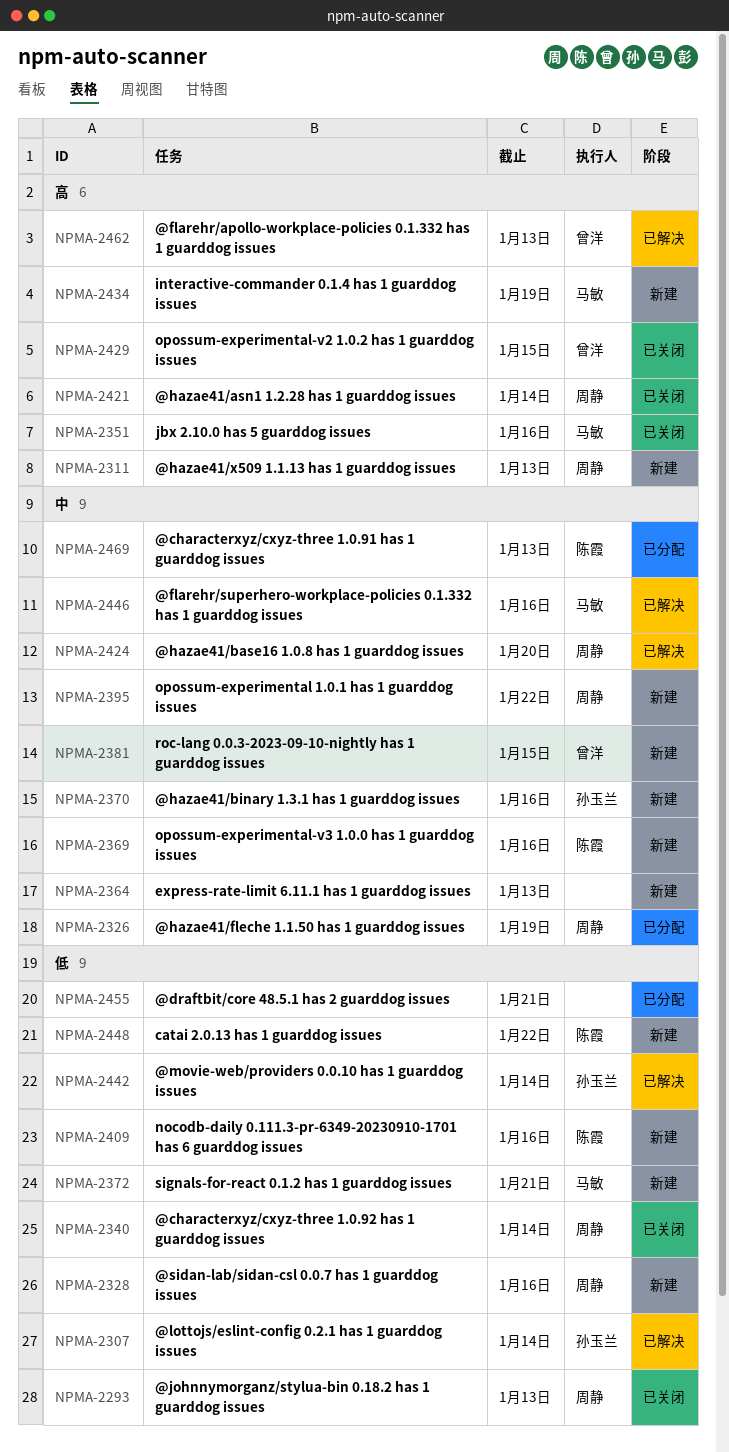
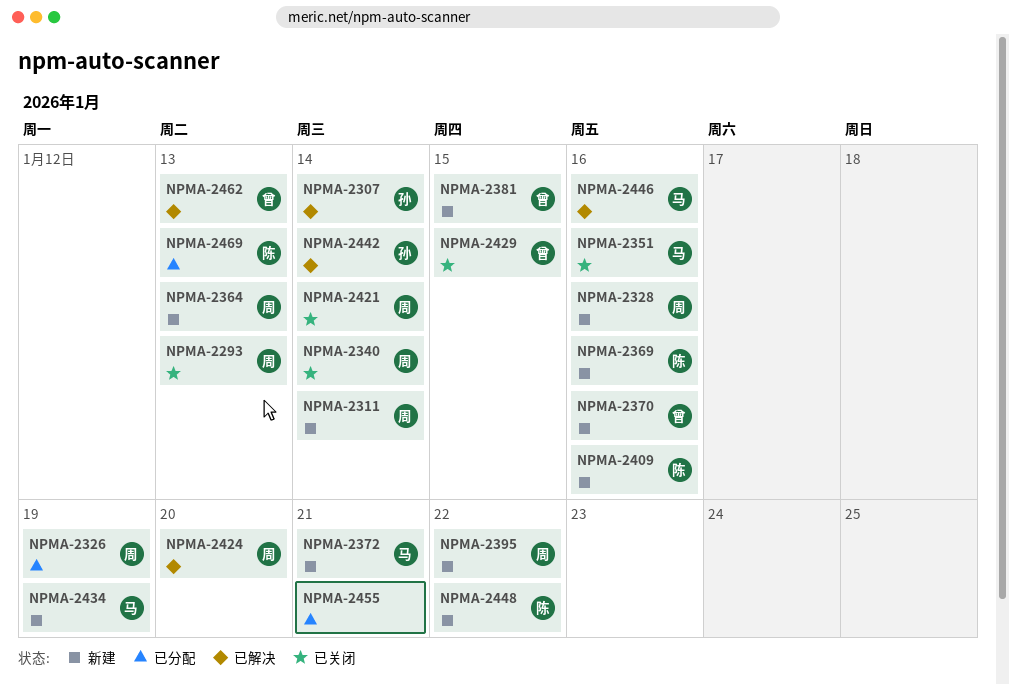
NPMA-2311, due: Jan 13 -> Jan 14
NPMA-2364, owner: none -> 周静
NPMA-2370, owner: 孙玉兰 -> 曾洋

